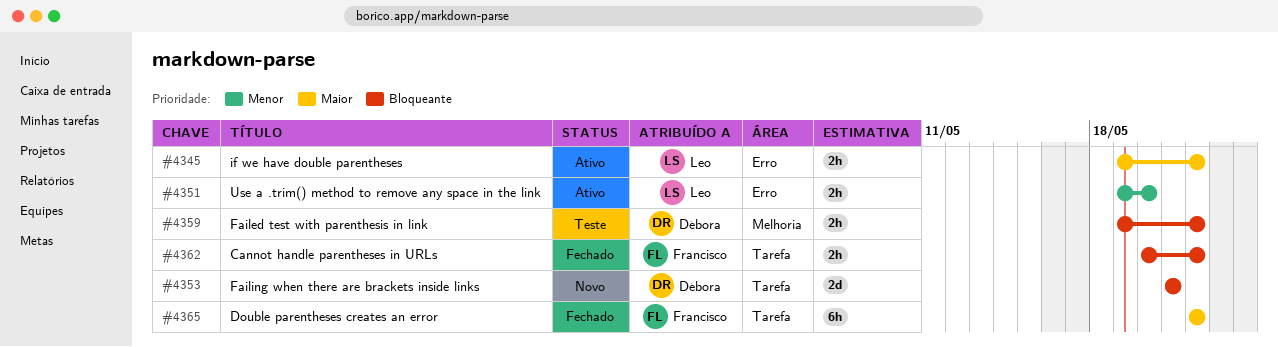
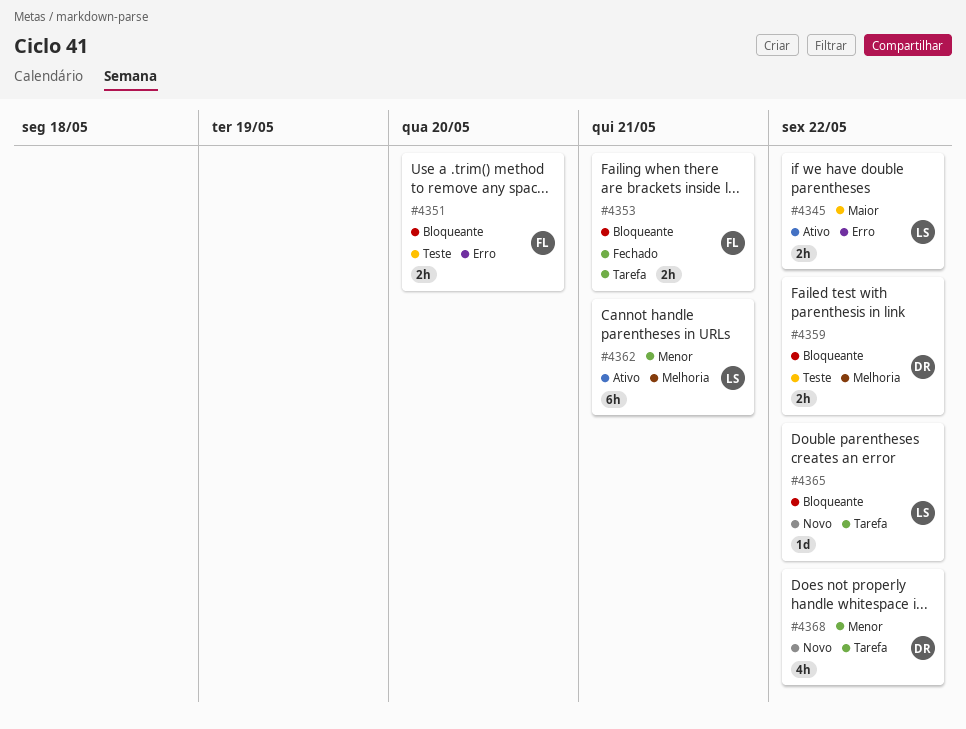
#4351, status: Ativo -> Teste
#4351, owner: Leo -> Francisco
#4351, priority: Menor -> Bloqueante
#4353, status: Novo -> Fechado
#4353, owner: Débora -> Francisco
#4353, estimate: 2d -> 2h
#4362, status: Fechado -> Ativo
#4362, owner: Francisco -> Leo
#4362, priority: Bloqueante -> Menor
#4362, label: Tarefa -> Melhoria
#4362, estimate: 2h -> 6h
#4362, due: May 22 -> May 21
#4365, status: Fechado -> Novo
#4365, owner: Francisco -> Leo
#4365, priority: Maior -> Bloqueante
#4365, estimate: 6h -> 1d
#4368: none -> present

